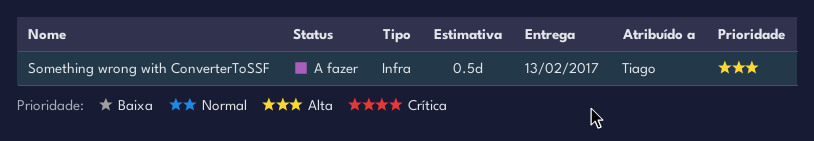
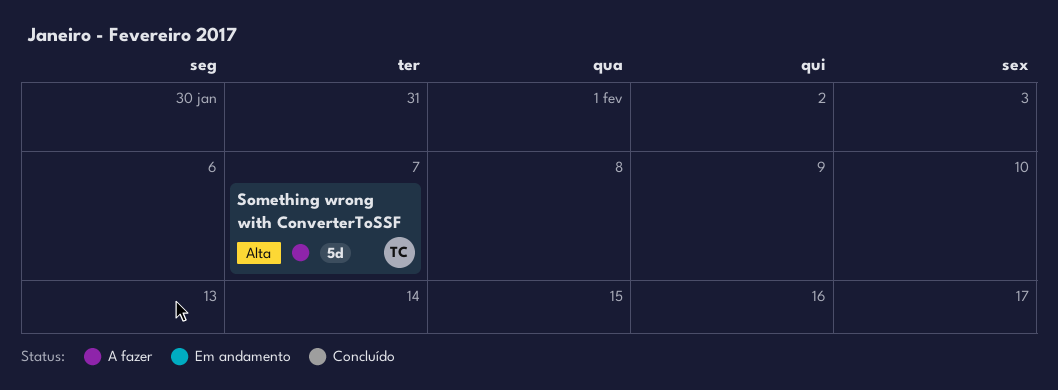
Something wrong with ConverterToSSF, estimate: 0.5d -> 5d
Something wrong with ConverterToSSF, due: Feb 13 -> Feb 7

